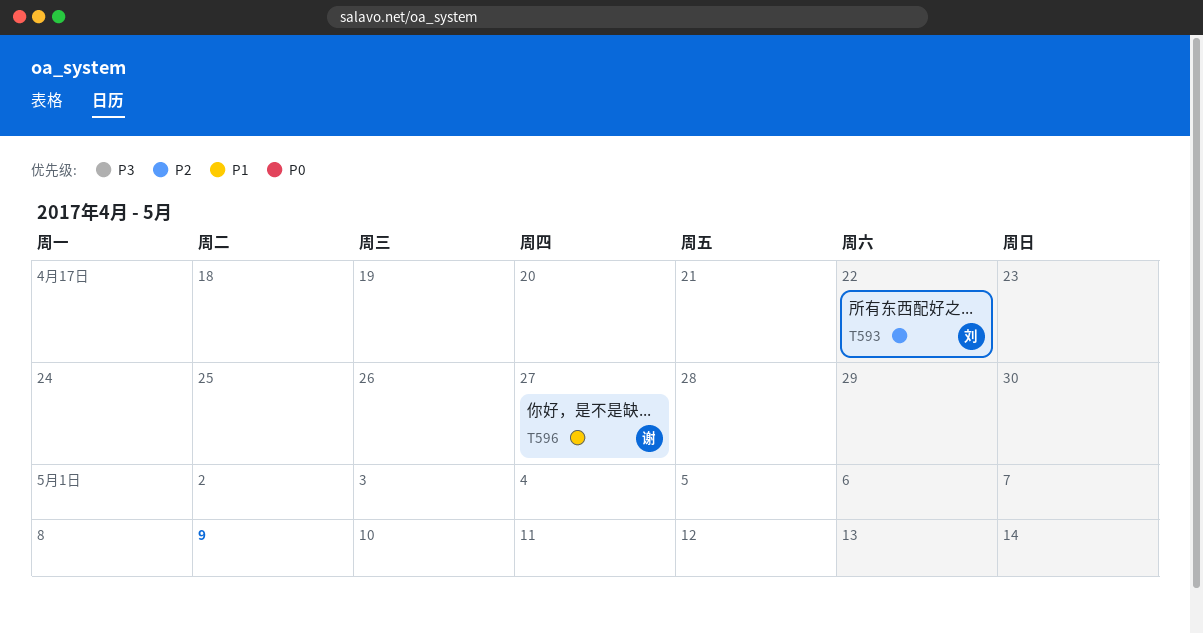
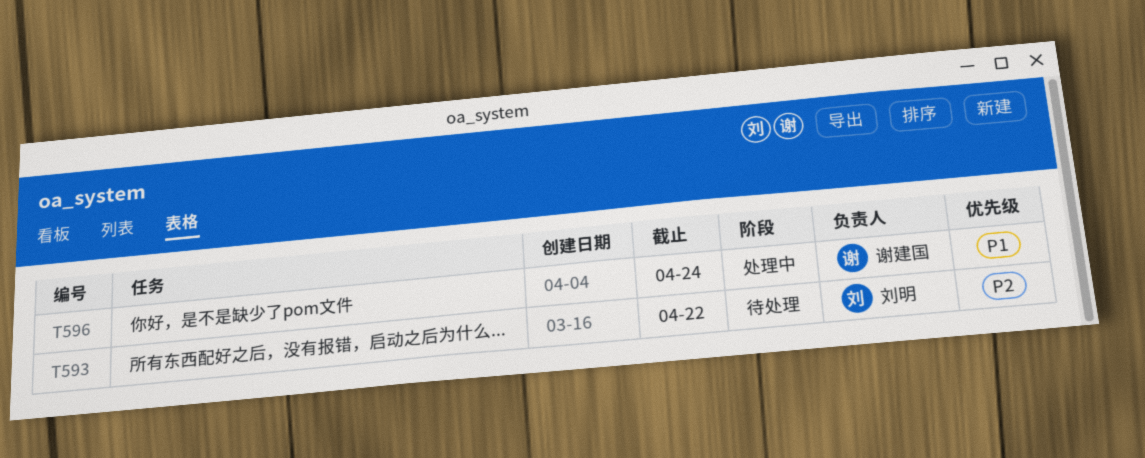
T596, due: Apr 27 -> Apr 24

